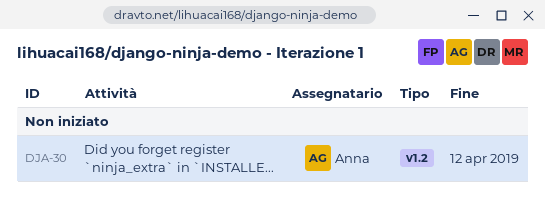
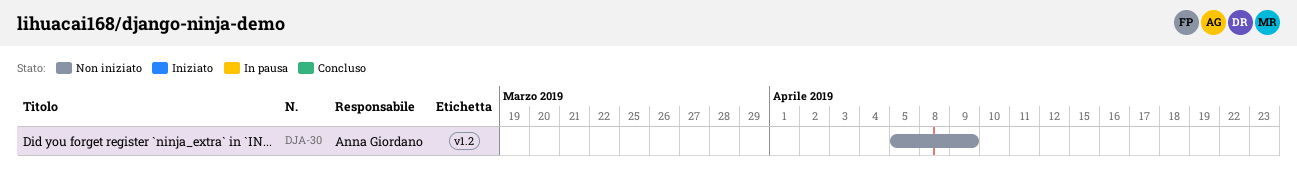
DJA-30, due: Apr 12 -> Apr 9

